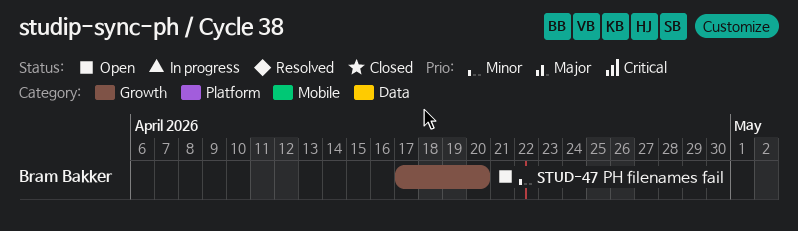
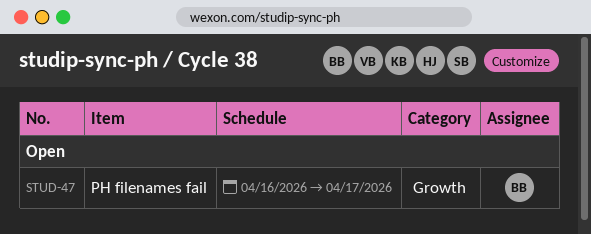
STUD-47, start: Apr 17 -> Apr 16
STUD-47, due: Apr 20 -> Apr 17

